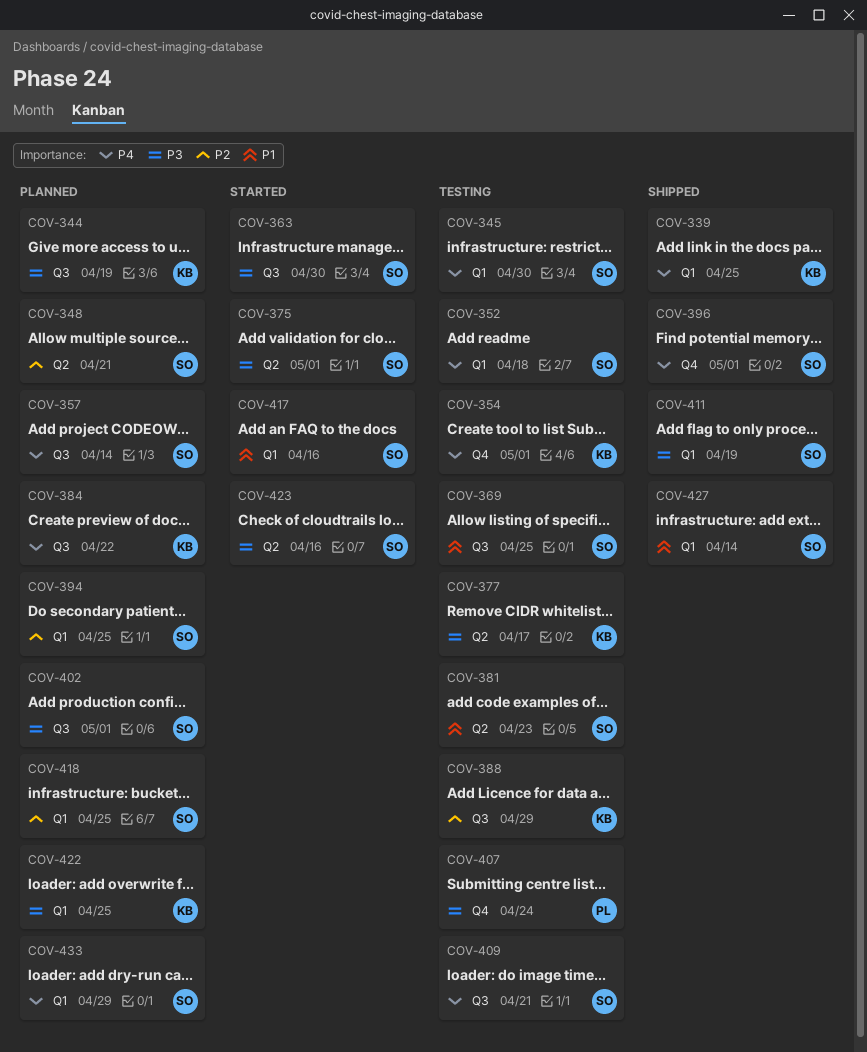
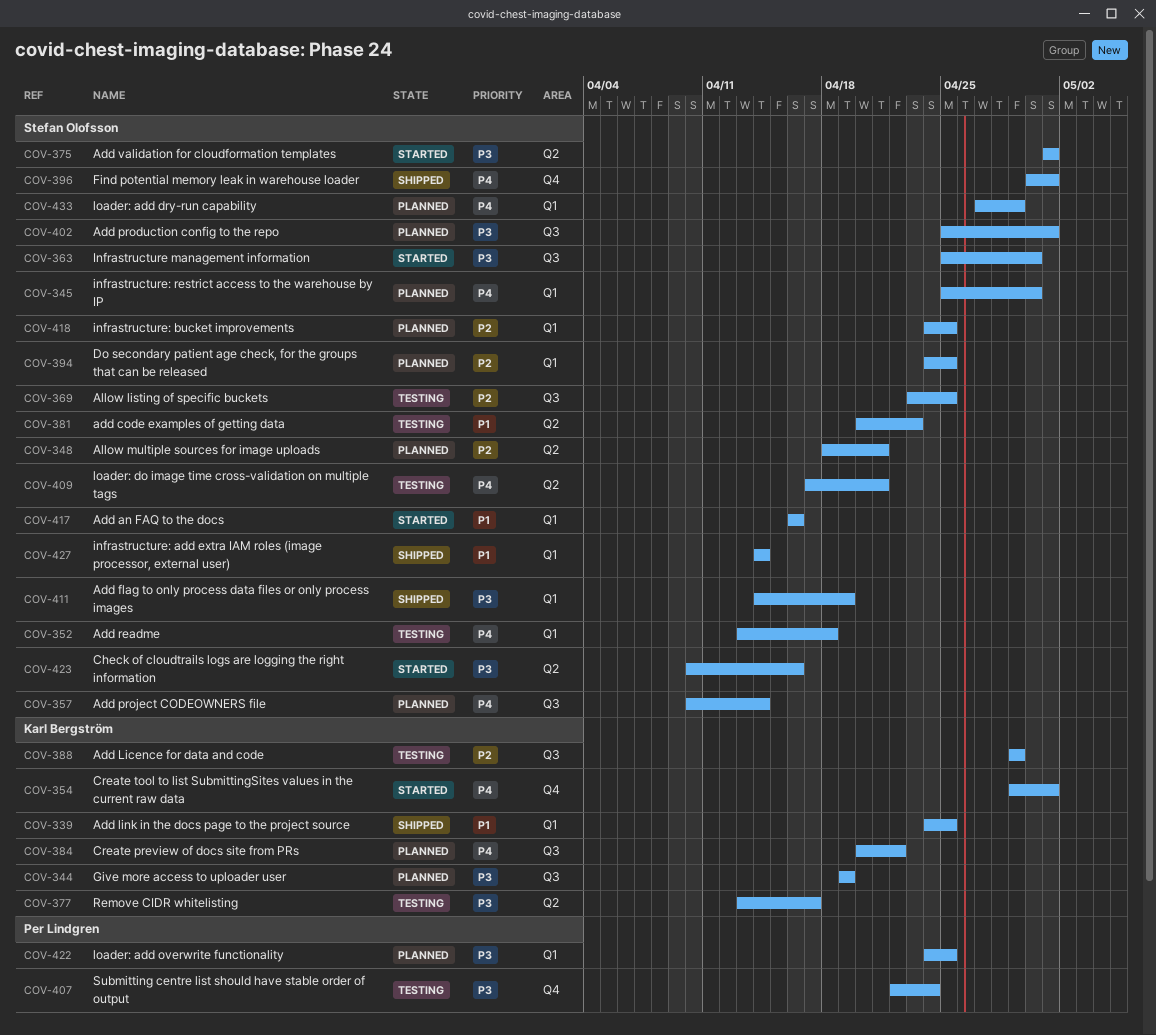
COV-339, priority: P4 -> P1
COV-345, status: Testing -> Planned
COV-354, status: Testing -> Started
COV-369, priority: P1 -> P2
COV-409, label: Q3 -> Q2
COV-422, owner: Karl Bergström -> Per Lindgren

